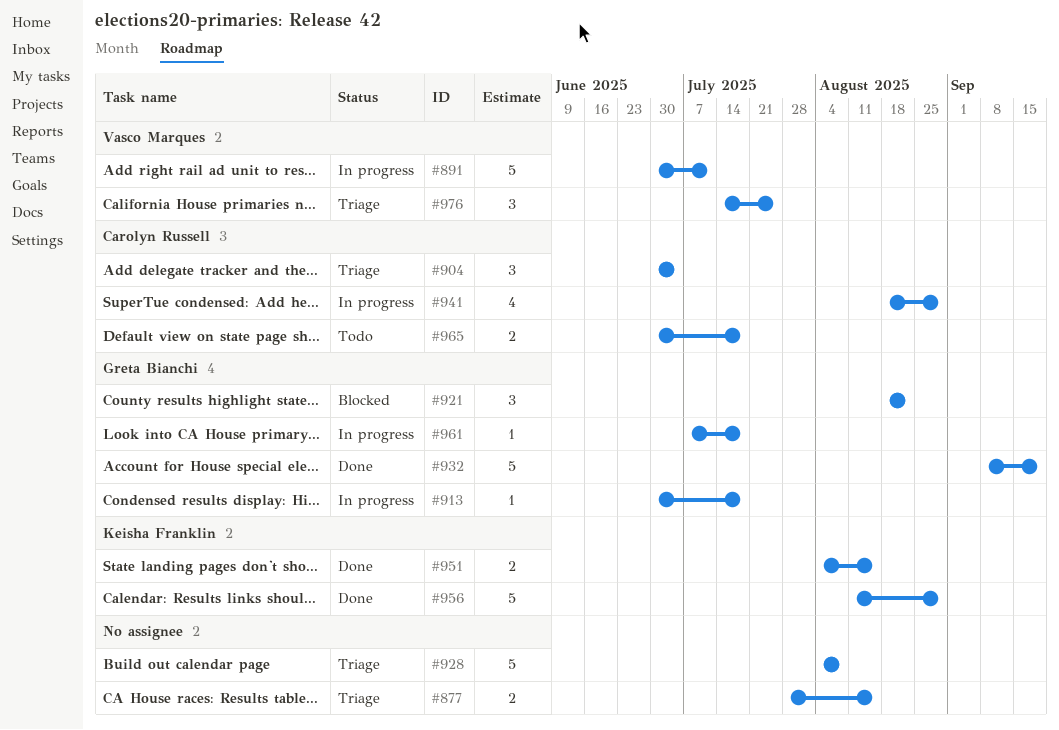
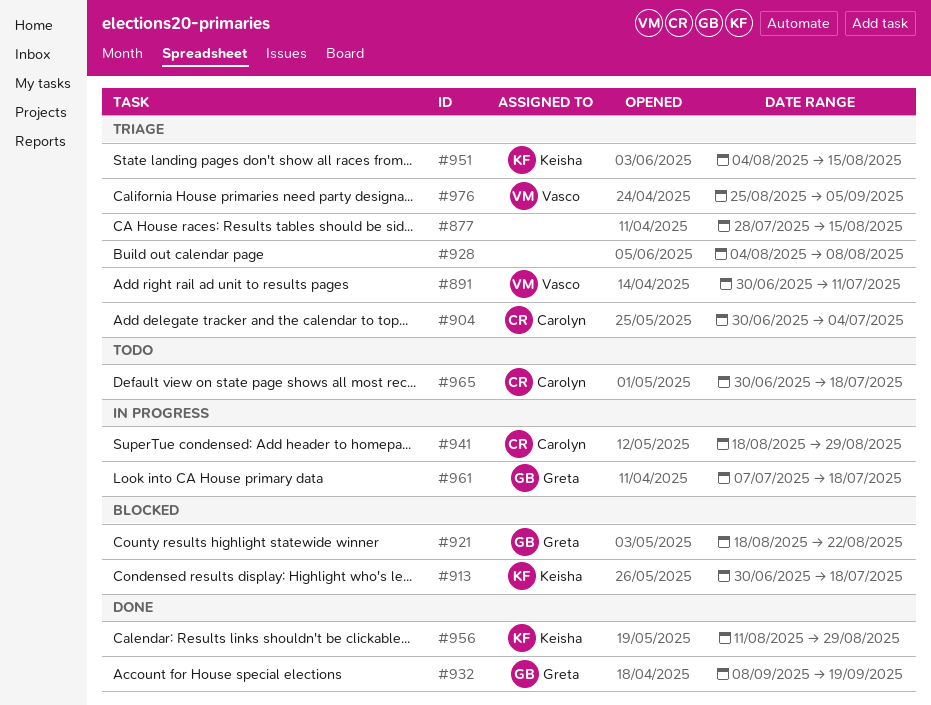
#891, status: In progress -> Triage
#913, status: In progress -> Blocked
#913, owner: Greta Bianchi -> Keisha Franklin
#951, status: Done -> Triage
#976, start: Jul 14 -> Aug 25
#976, due: Jul 25 -> Sep 5

